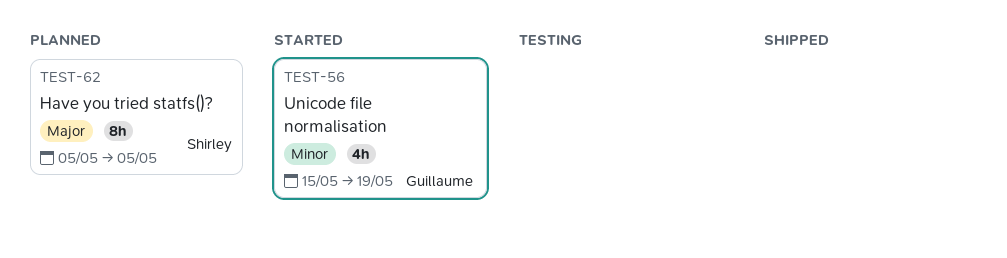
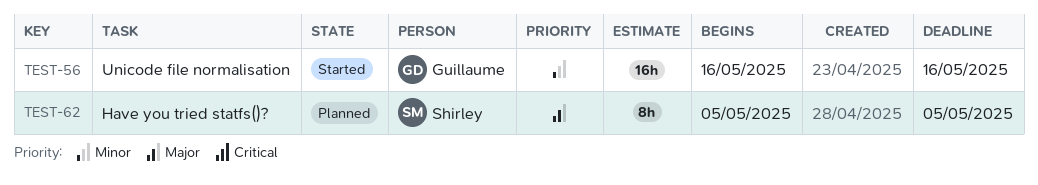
TEST-56, estimate: 4h -> 16h
TEST-56, start: May 15 -> May 16
TEST-56, due: May 19 -> May 16

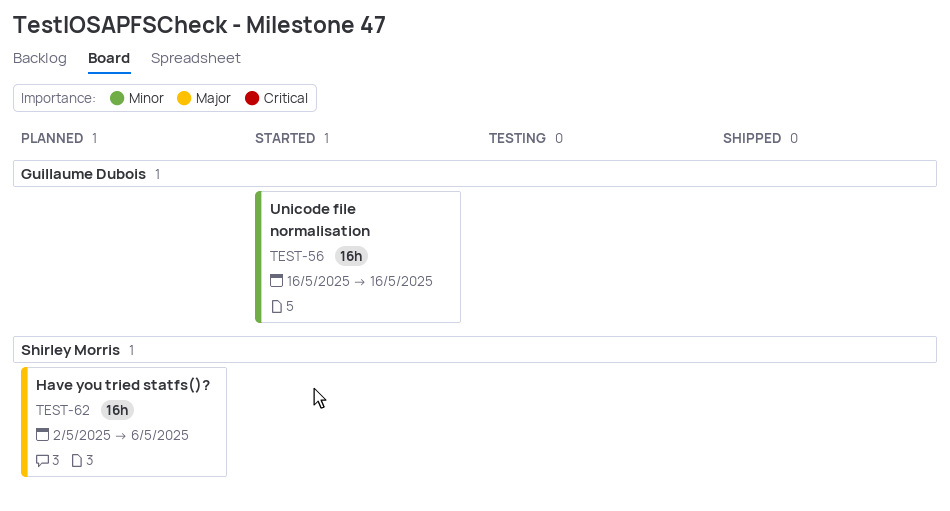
TEST-62, estimate: 8h -> 16h
TEST-62, start: May 5 -> May 2
TEST-62, due: May 5 -> May 6

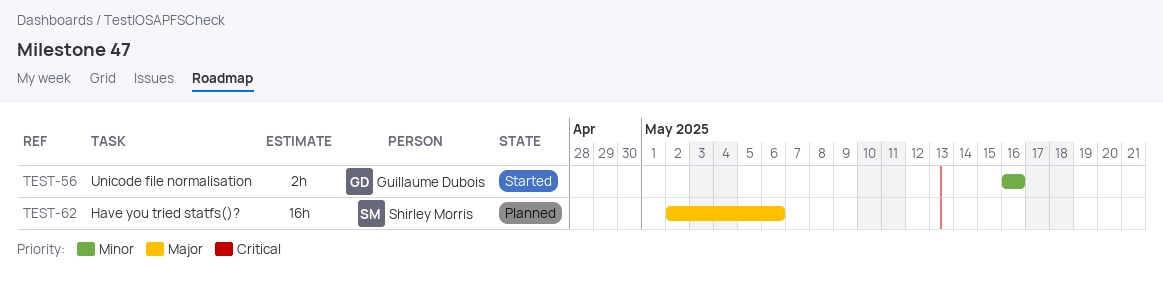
TEST-56, estimate: 16h -> 2h

